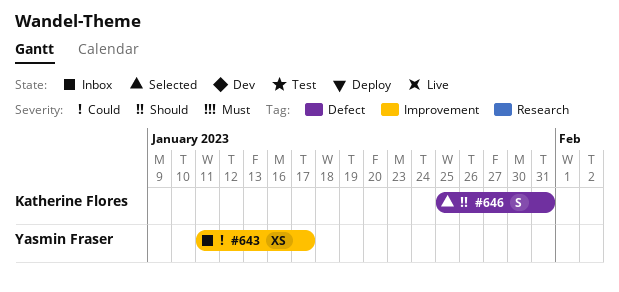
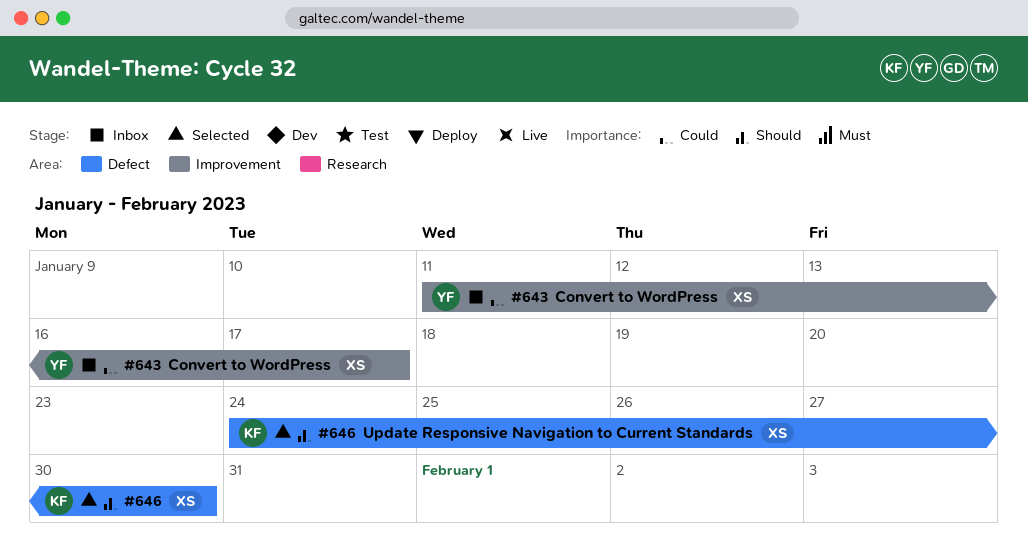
#646, estimate: S -> XS
#646, start: Jan 25 -> Jan 24
#646, due: Jan 31 -> Jan 30

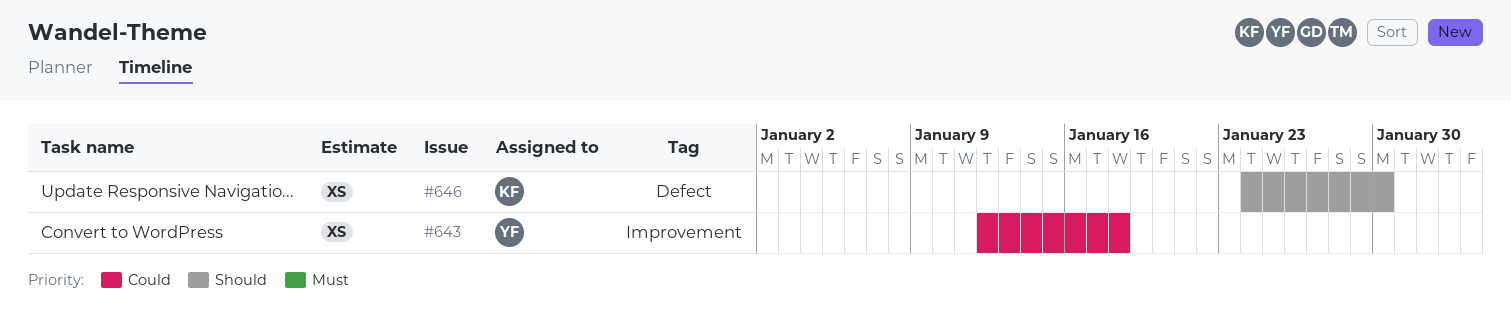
#643, start: Jan 11 -> Jan 12
#643, due: Jan 17 -> Jan 18

